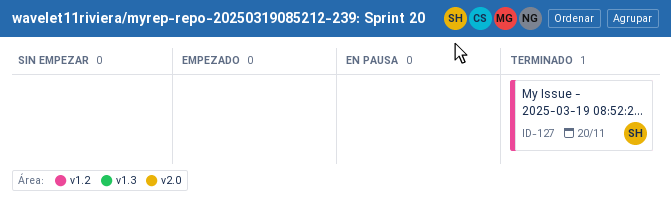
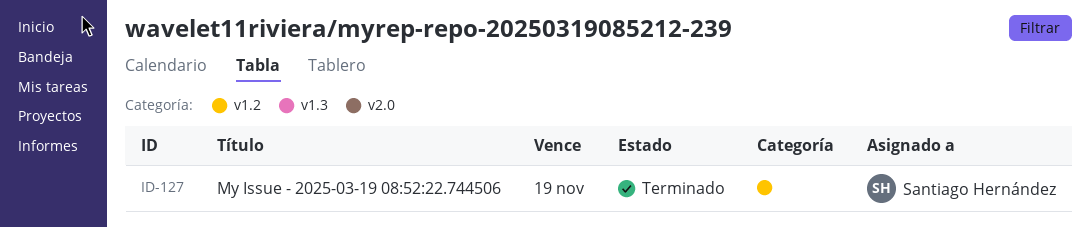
ID-127, due: Nov 20 -> Nov 19

